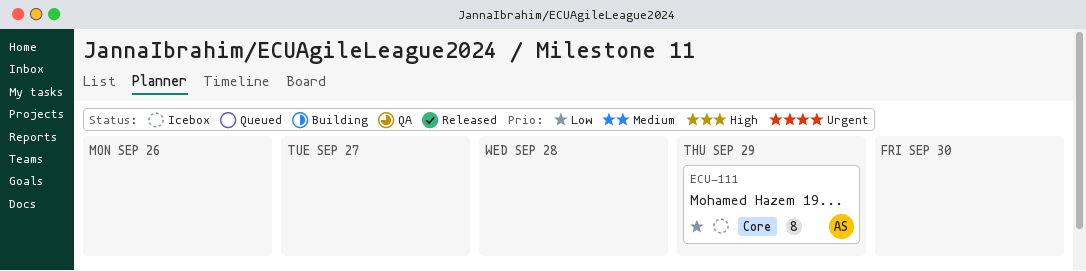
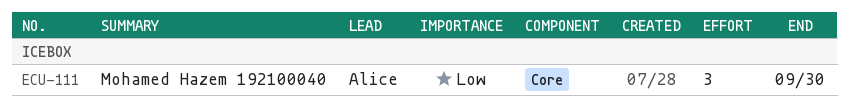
ECU-111, estimate: 8 -> 3
ECU-111, due: Sep 29 -> Sep 30

